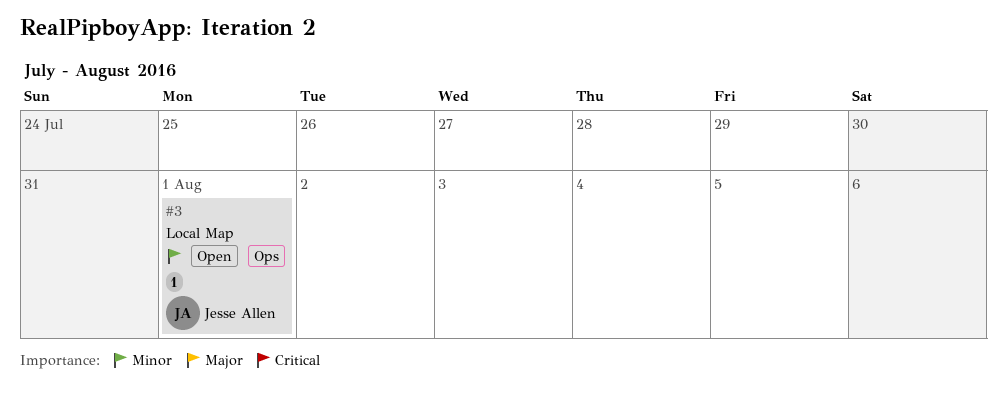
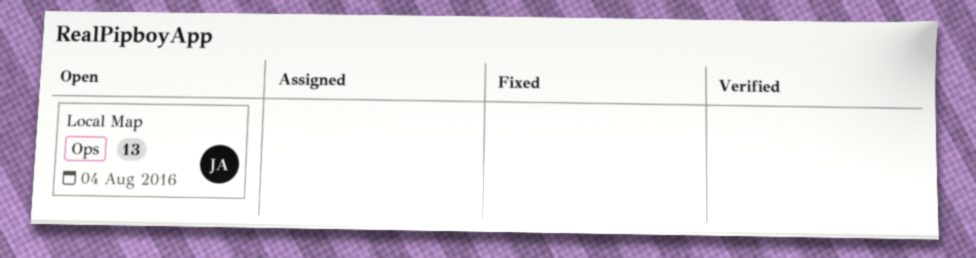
Local Map, estimate: 1 -> 13
Local Map, due: Aug 1 -> Aug 4

